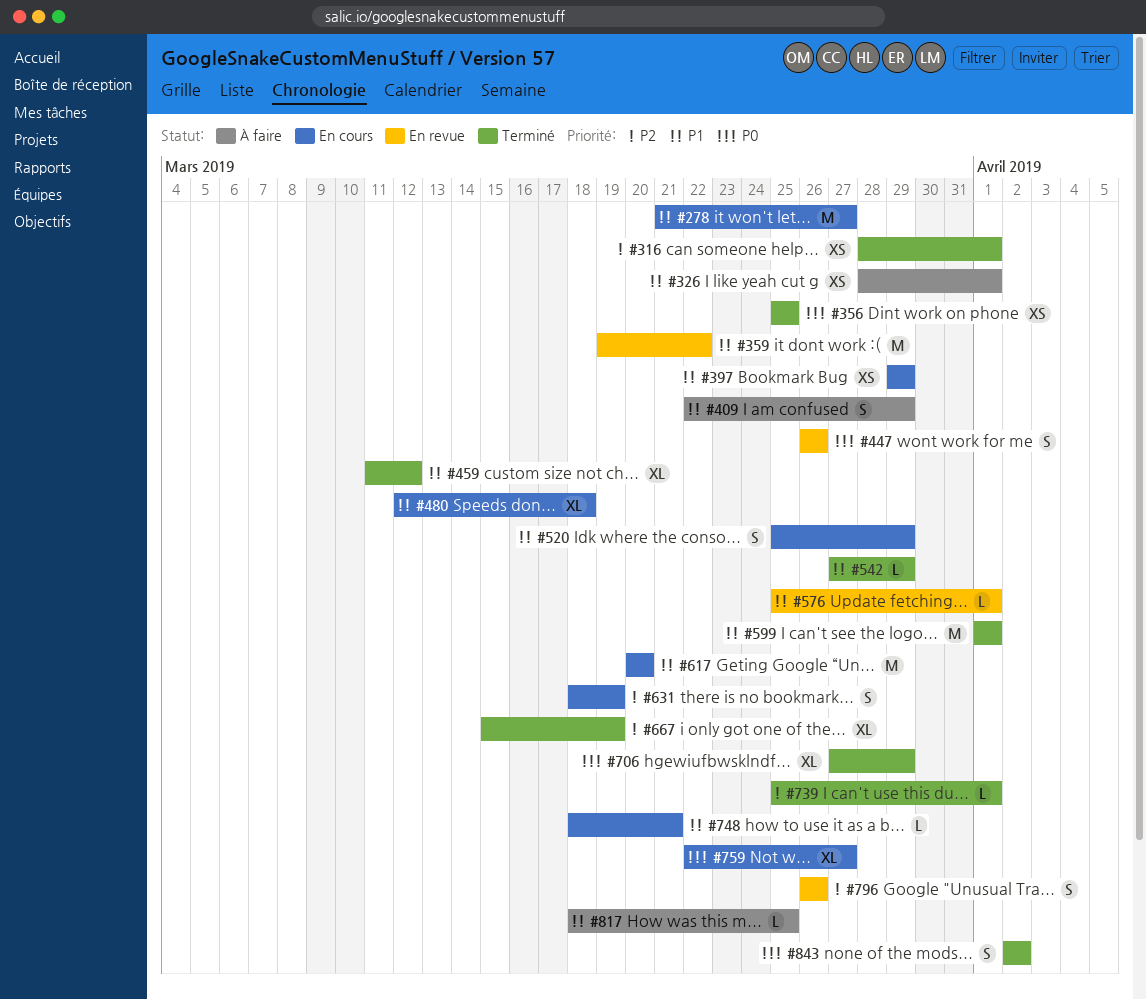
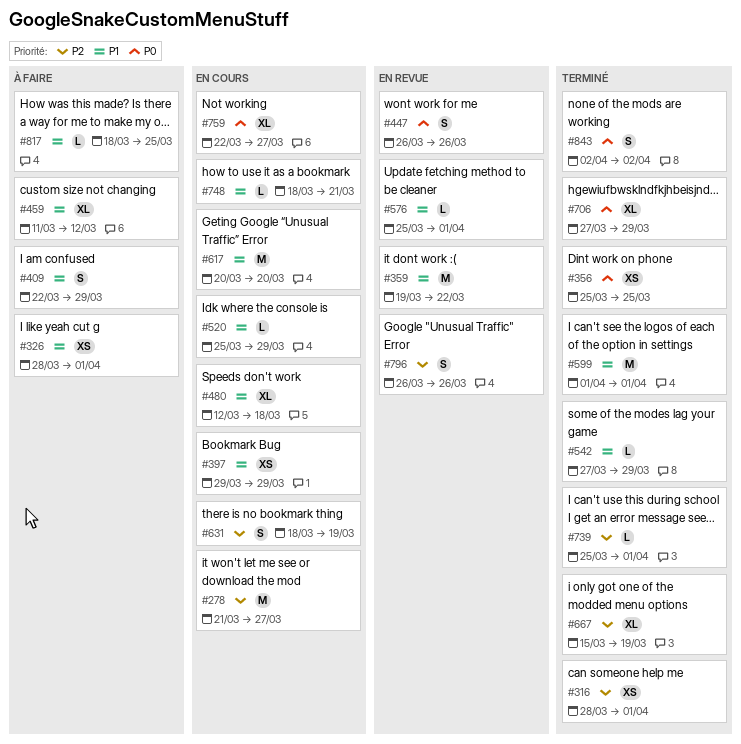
#278, priority: P1 -> P2
#459, status: Terminé -> À faire
#520, estimate: S -> L

